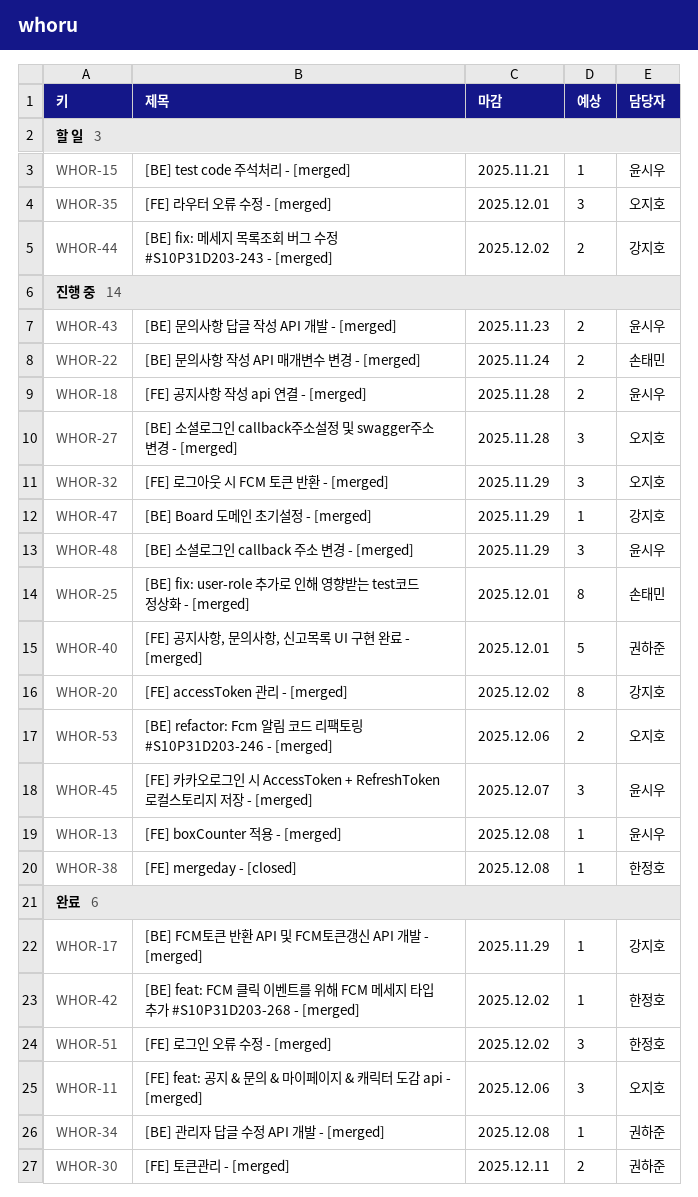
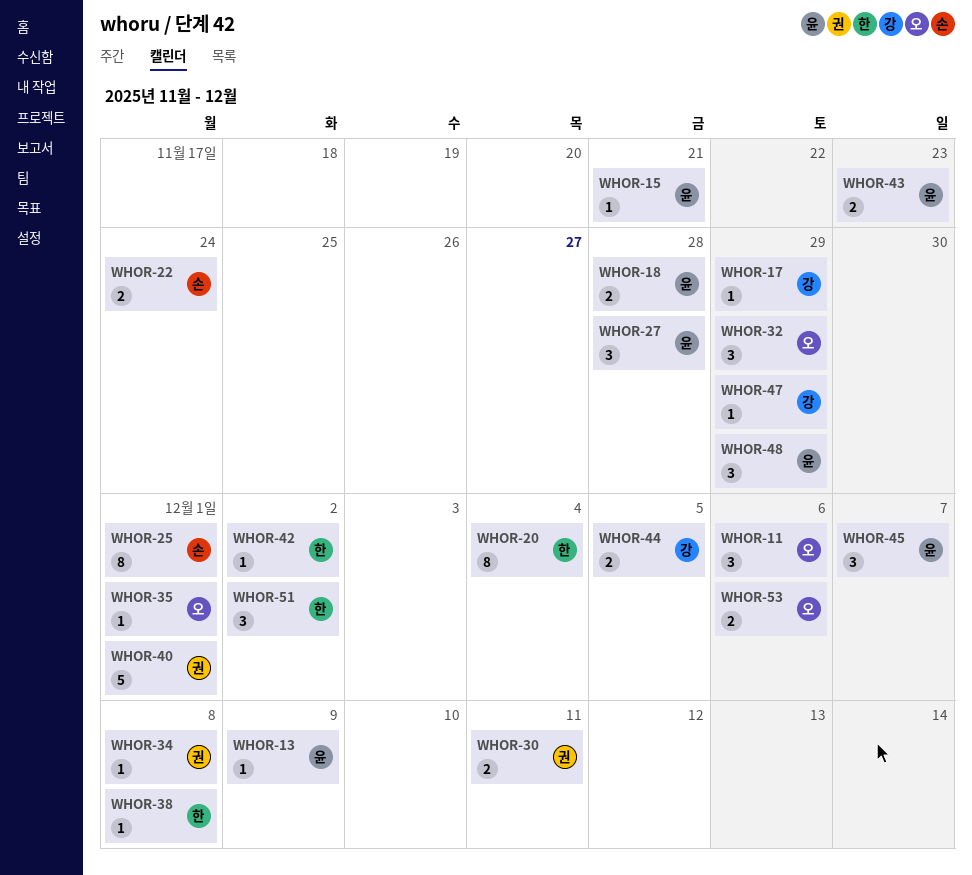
WHOR-13, due: Dec 8 -> Dec 9
WHOR-20, owner: 강지호 -> 한정호
WHOR-20, due: Dec 2 -> Dec 4
WHOR-27, owner: 오지호 -> 윤시우
WHOR-35, estimate: 3 -> 1
WHOR-44, due: Dec 2 -> Dec 5

